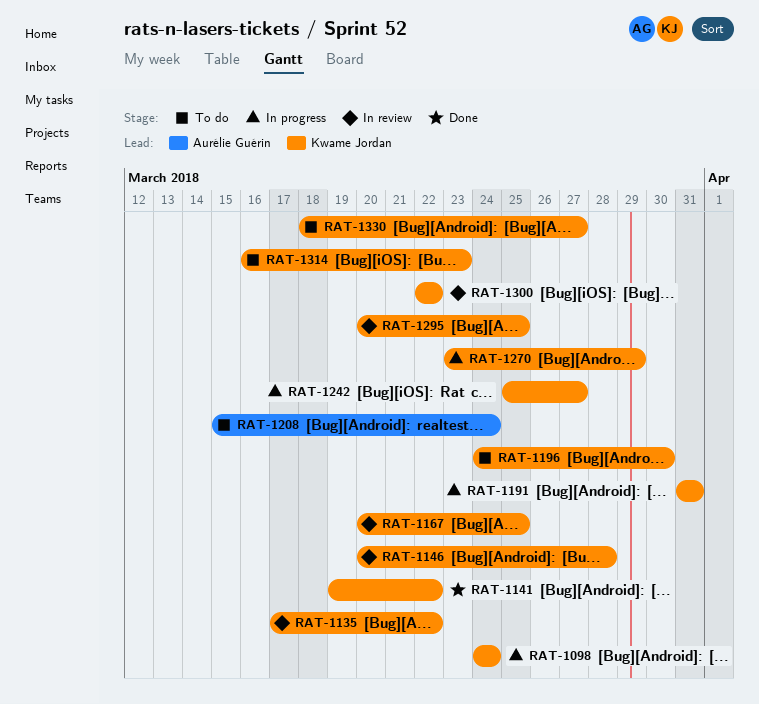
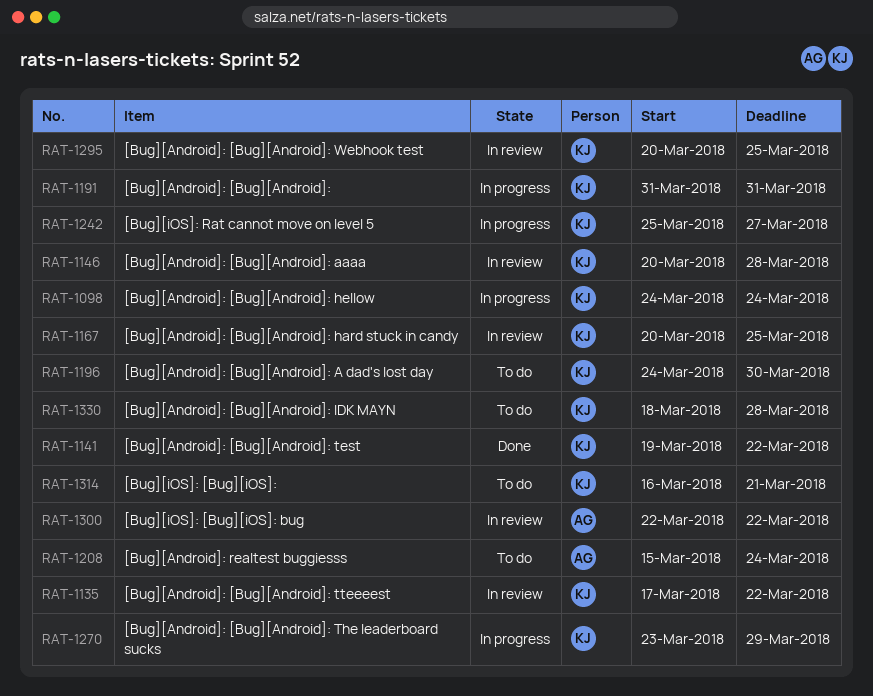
RAT-1300, owner: Kwame Jordan -> Aurélie Guérin
RAT-1314, due: Mar 23 -> Mar 21
RAT-1330, due: Mar 27 -> Mar 28

